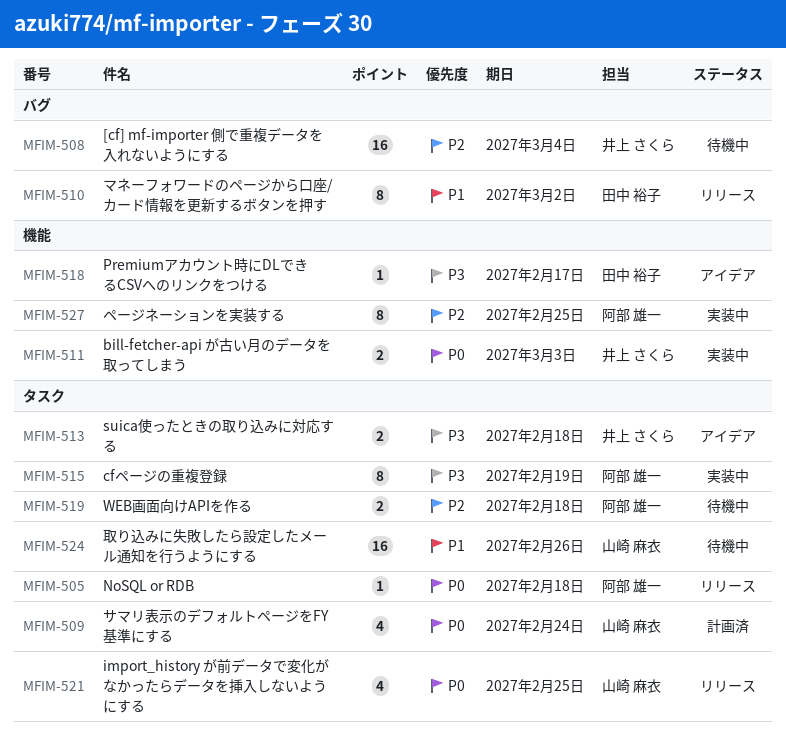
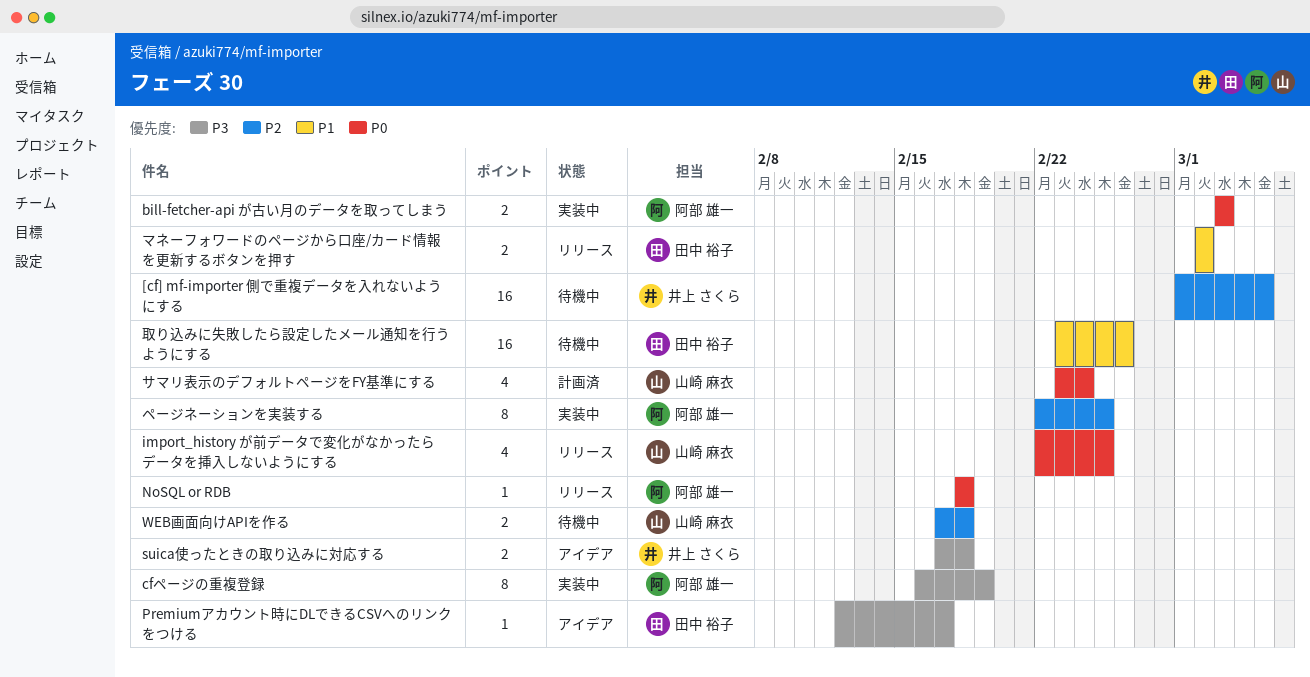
[cf] mf-importer 側で重複データを入れないようにする, due: Mar 4 -> Mar 5
bill-fetcher-api が古い月のデータを取ってしまう, owner: 井上 さくら -> 阿部 雄一
WEB画面向けAPIを作る, owner: 阿部 雄一 -> 山崎 麻衣
マネーフォワードのページから口座/カード情報を更新するボタンを押す, estimate: 8 -> 2
取り込みに失敗したら設定したメール通知を行うようにする, owner: 山崎 麻衣 -> 田中 裕子

